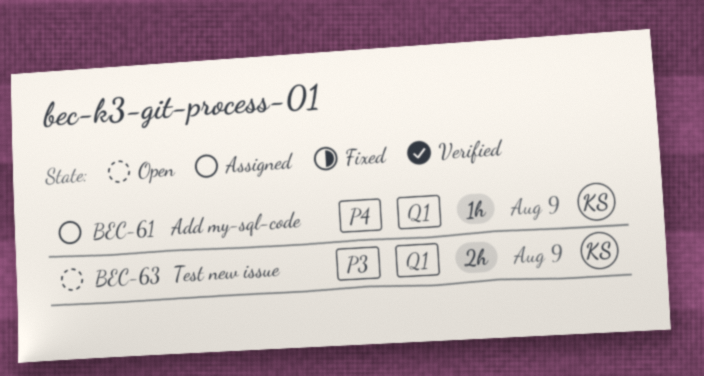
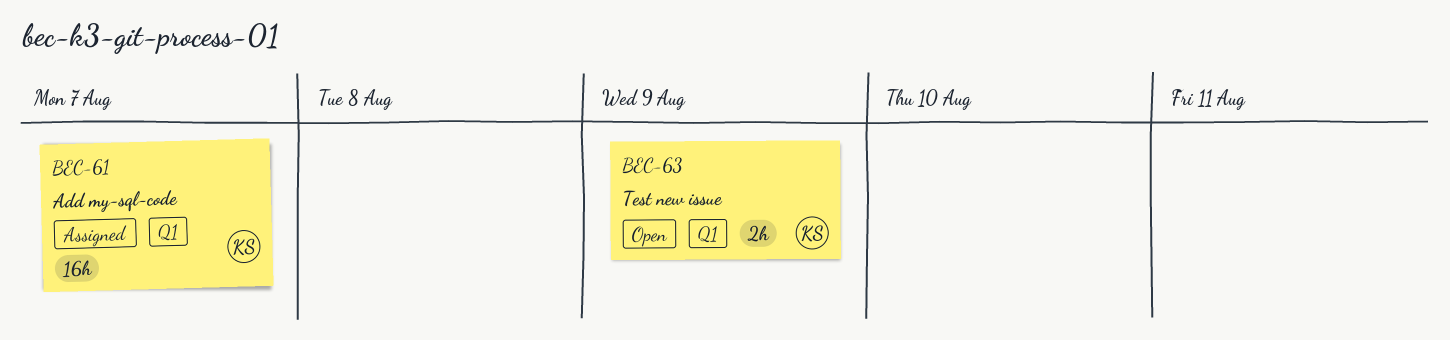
BEC-61, estimate: 1h -> 16h
BEC-61, due: Aug 9 -> Aug 7

